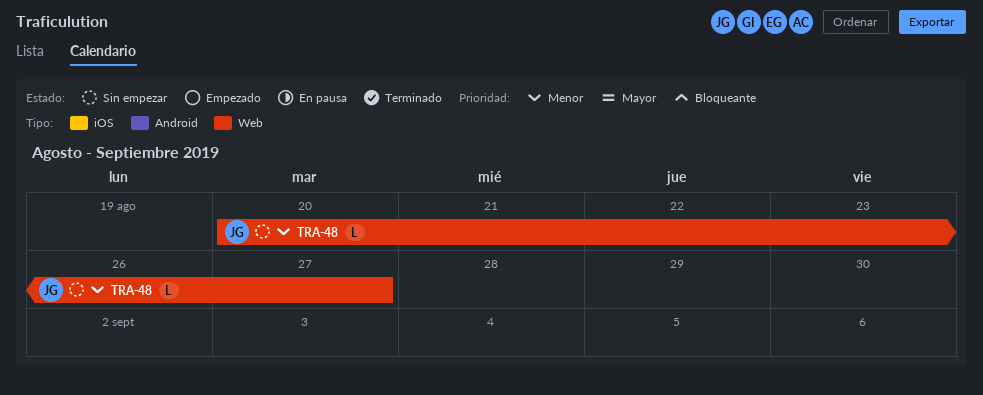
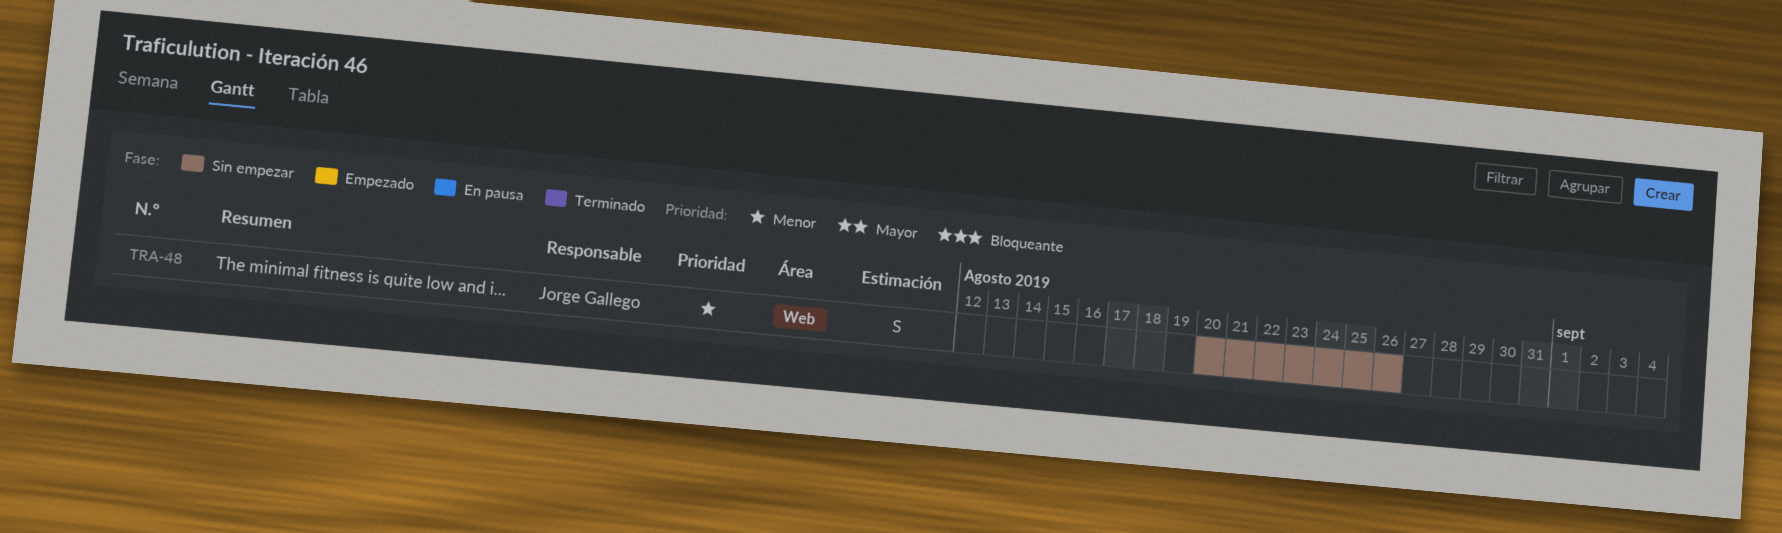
TRA-48, estimate: L -> S
TRA-48, due: Aug 27 -> Aug 26

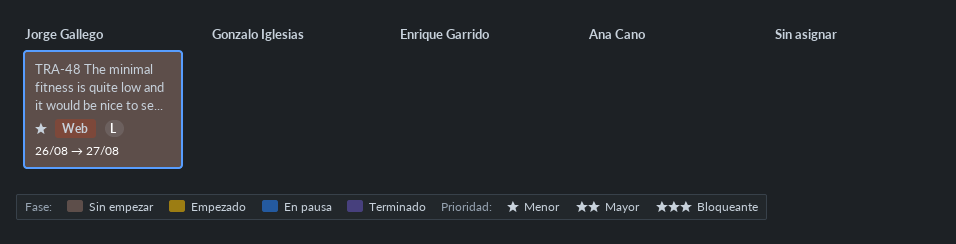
TRA-48, estimate: S -> L
TRA-48, start: Aug 20 -> Aug 26
TRA-48, due: Aug 26 -> Aug 27

